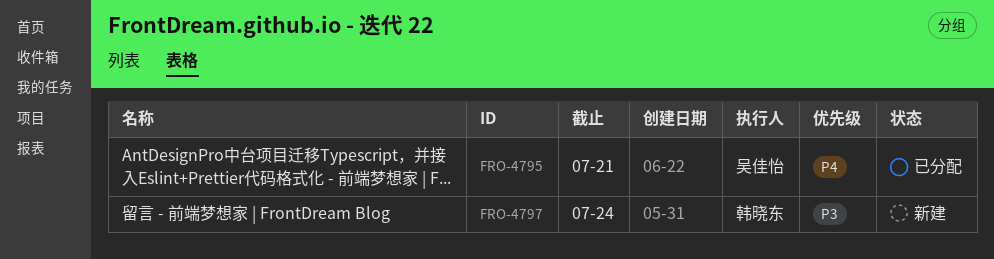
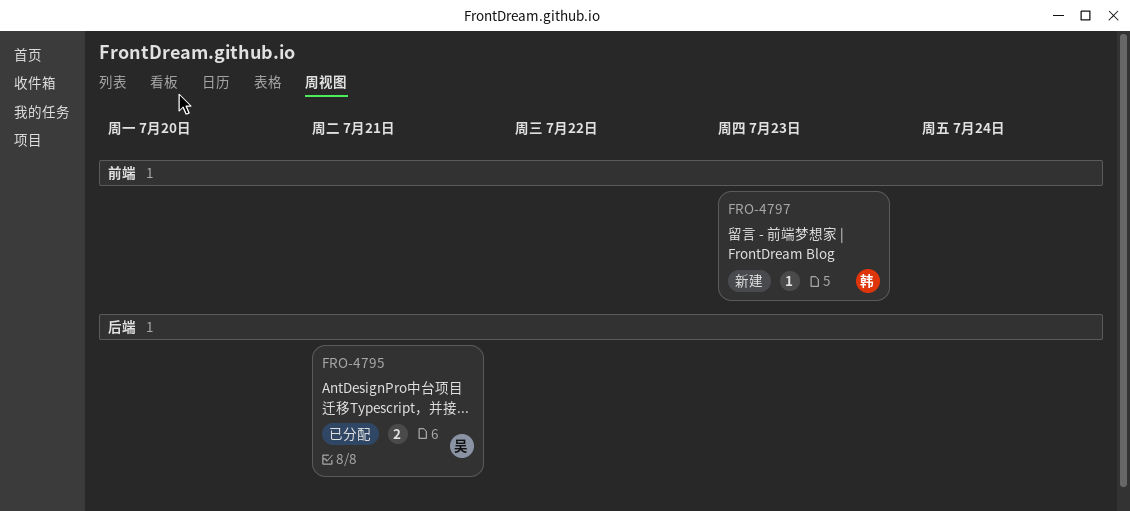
FRO-4797, due: Jul 24 -> Jul 23

